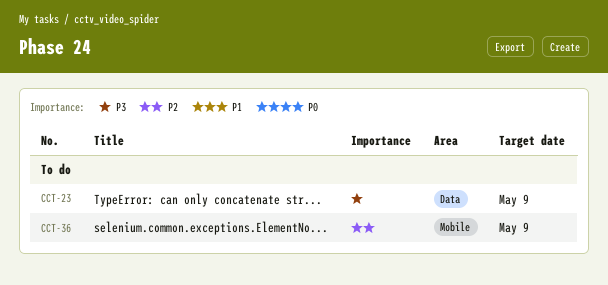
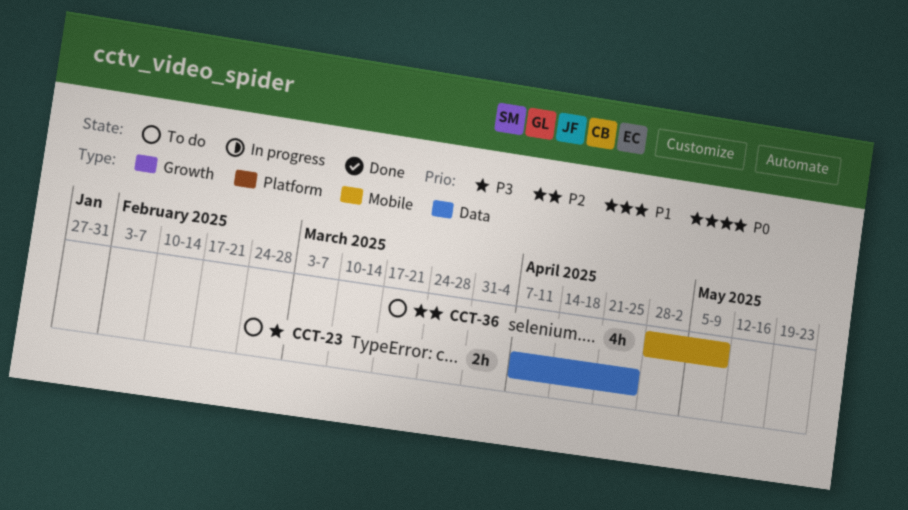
CCT-23, due: May 9 -> Apr 25

